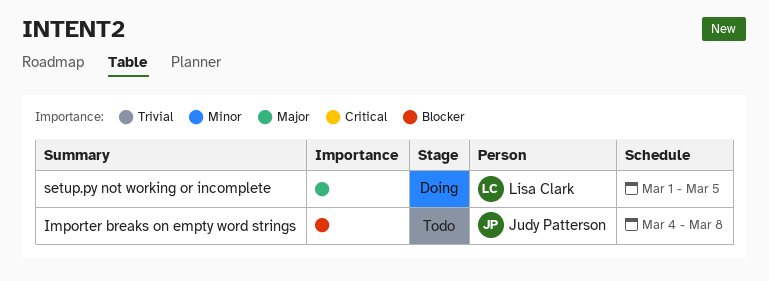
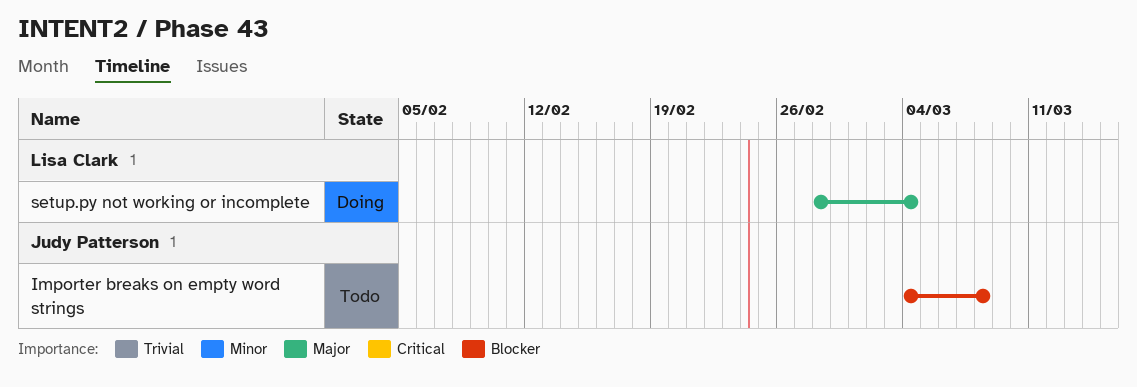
setup.py not working or incomplete, start: Mar 1 -> Feb 28
setup.py not working or incomplete, due: Mar 5 -> Mar 4

